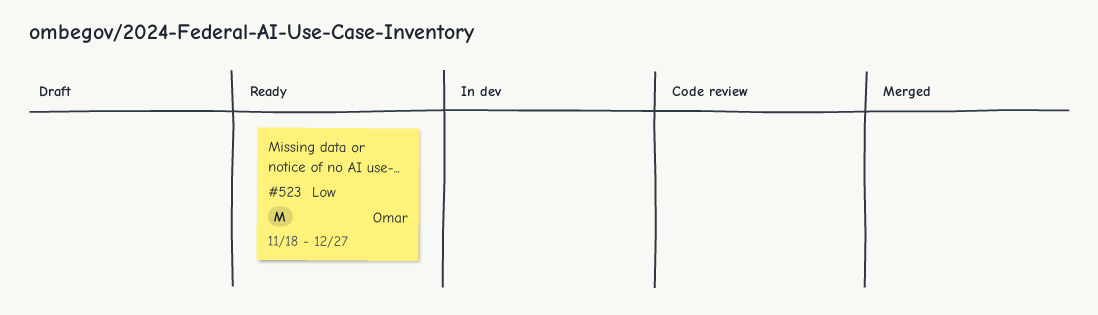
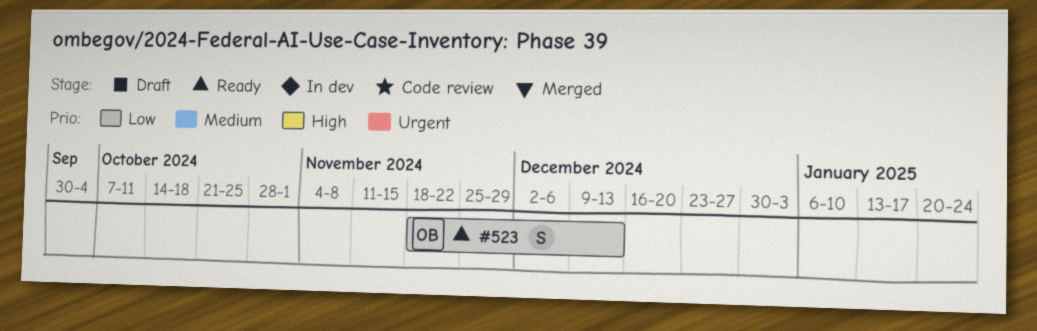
#523, estimate: M -> S
#523, due: Dec 27 -> Dec 13

